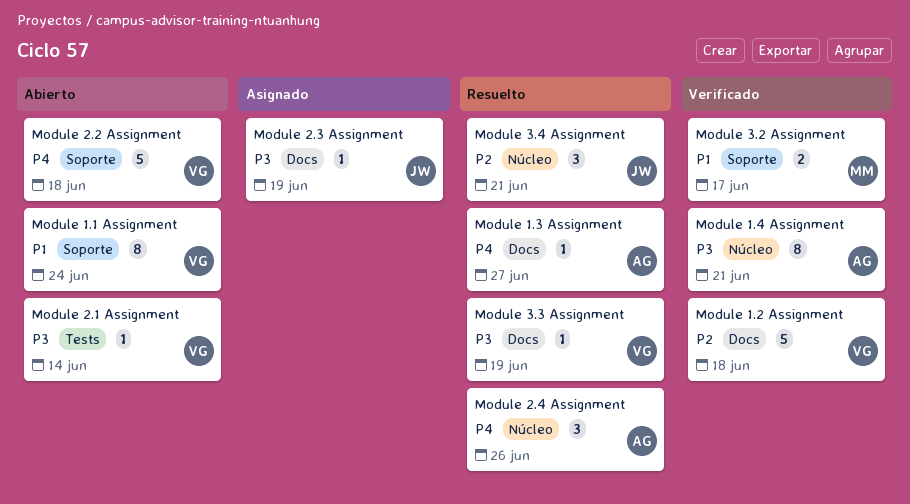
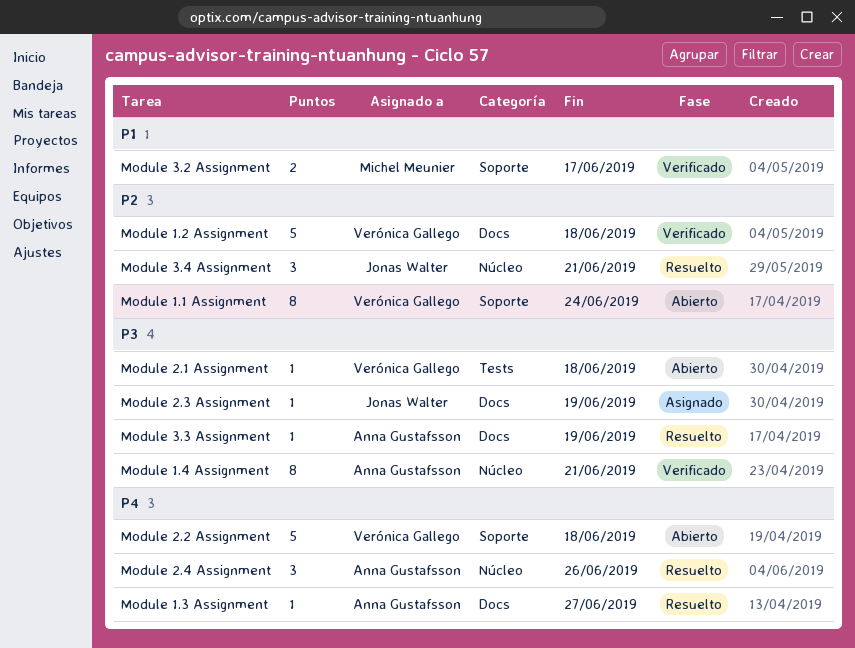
Module 1.1 Assignment, priority: P1 -> P2
Module 2.1 Assignment, due: Jun 14 -> Jun 18
Module 3.3 Assignment, owner: Verónica Gallego -> Anna Gustafsson

